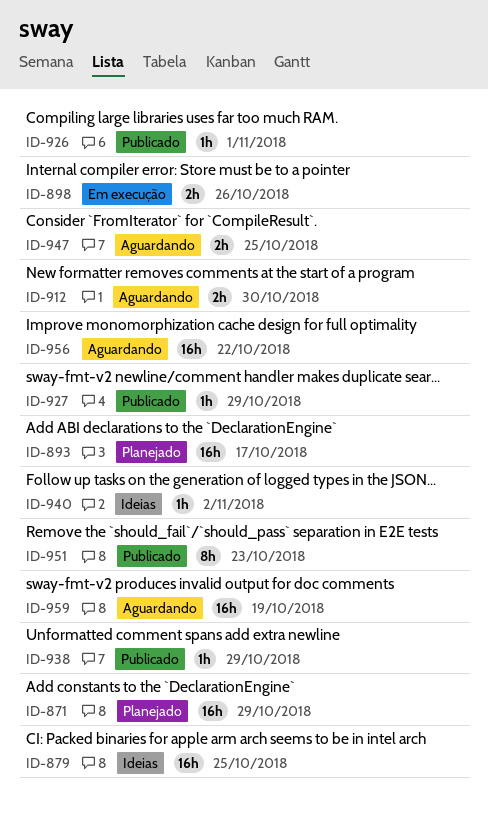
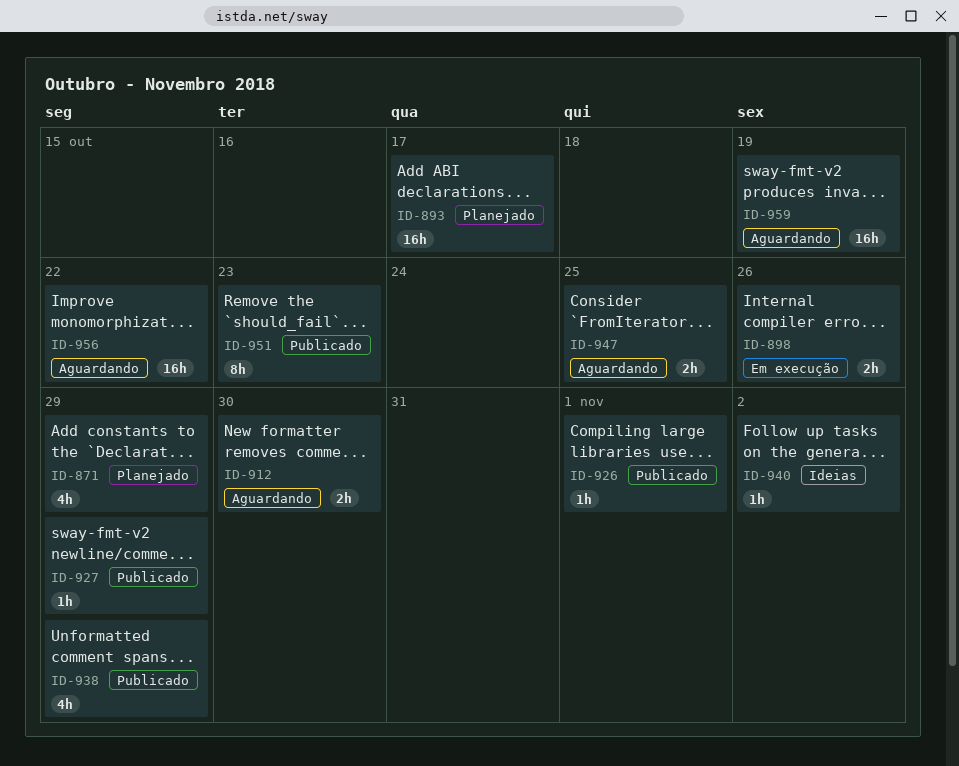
ID-871, estimate: 16h -> 4h
ID-879: present -> none
ID-938, estimate: 1h -> 4h

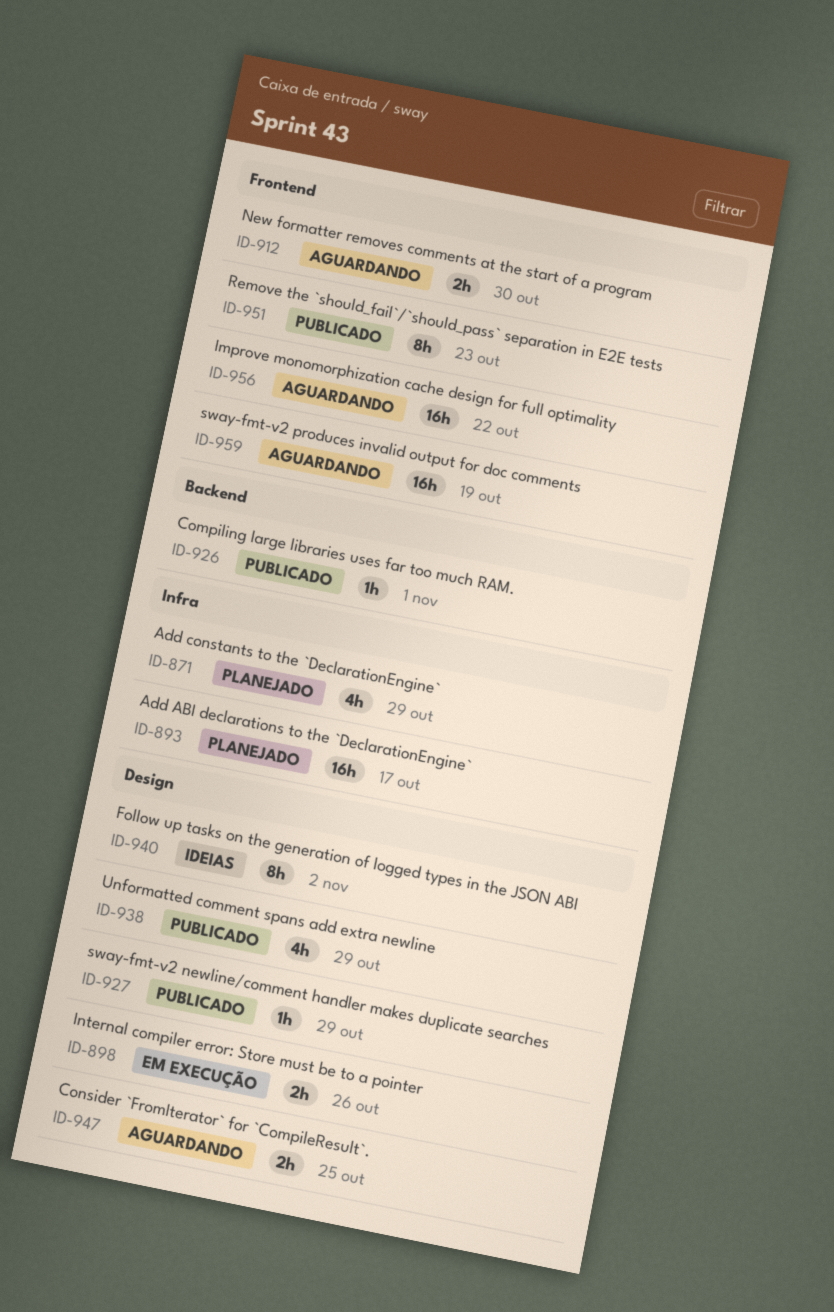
ID-940, estimate: 1h -> 8h

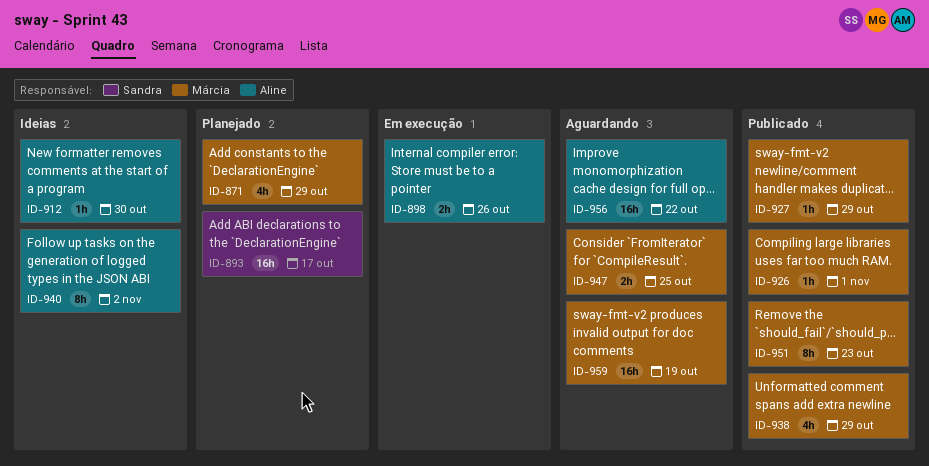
ID-912, status: Aguardando -> Ideias
ID-912, estimate: 2h -> 1h

